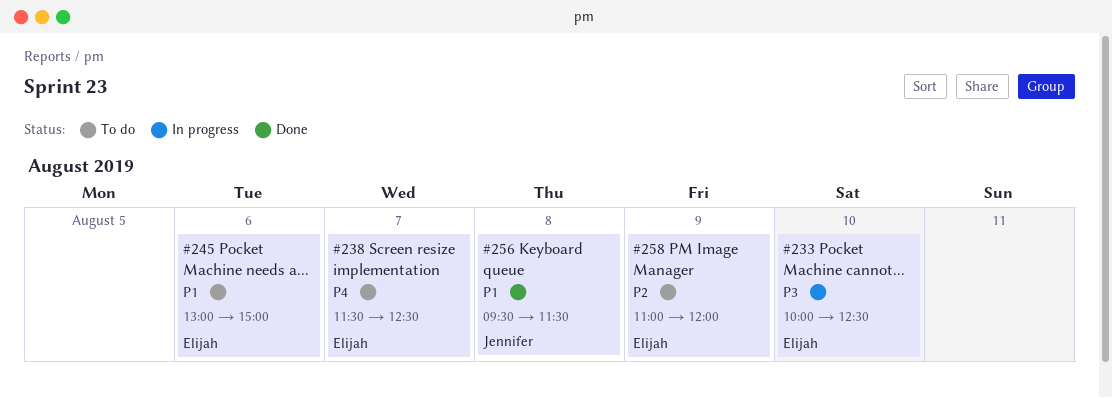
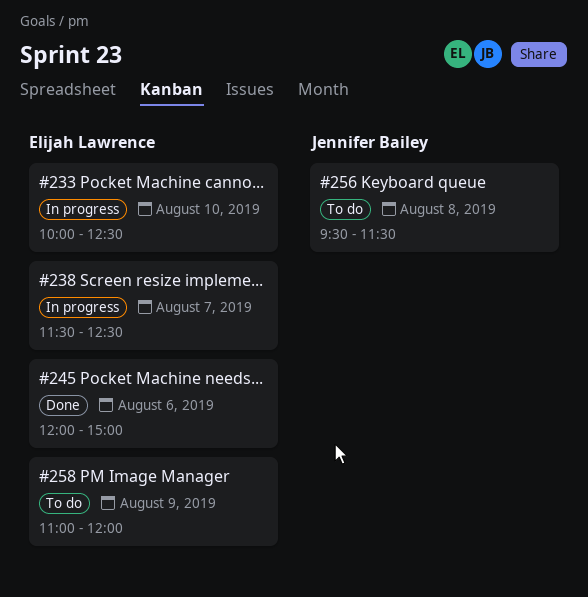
#238, status: To do -> In progress
#245, status: To do -> Done
#245, begins: 13:00 -> 12:00
#256, status: Done -> To do

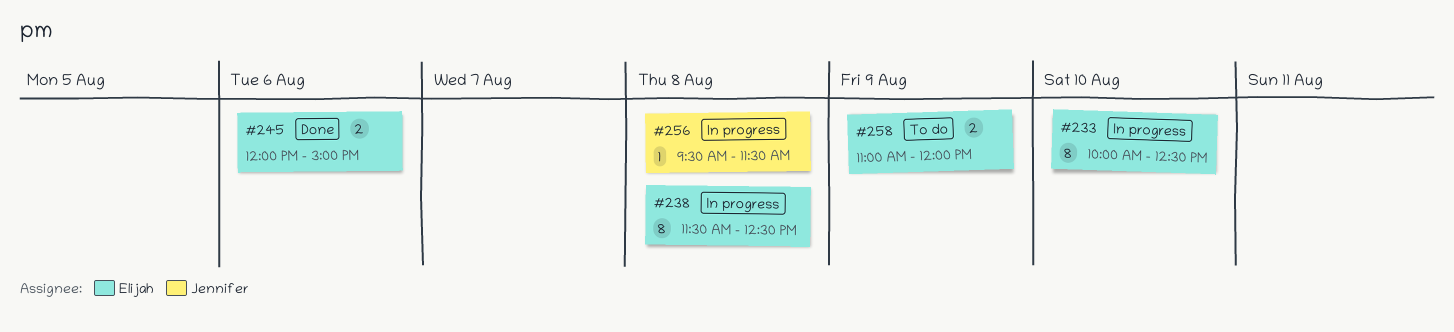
#238, day: Aug 7 -> Aug 8
#256, status: To do -> In progress

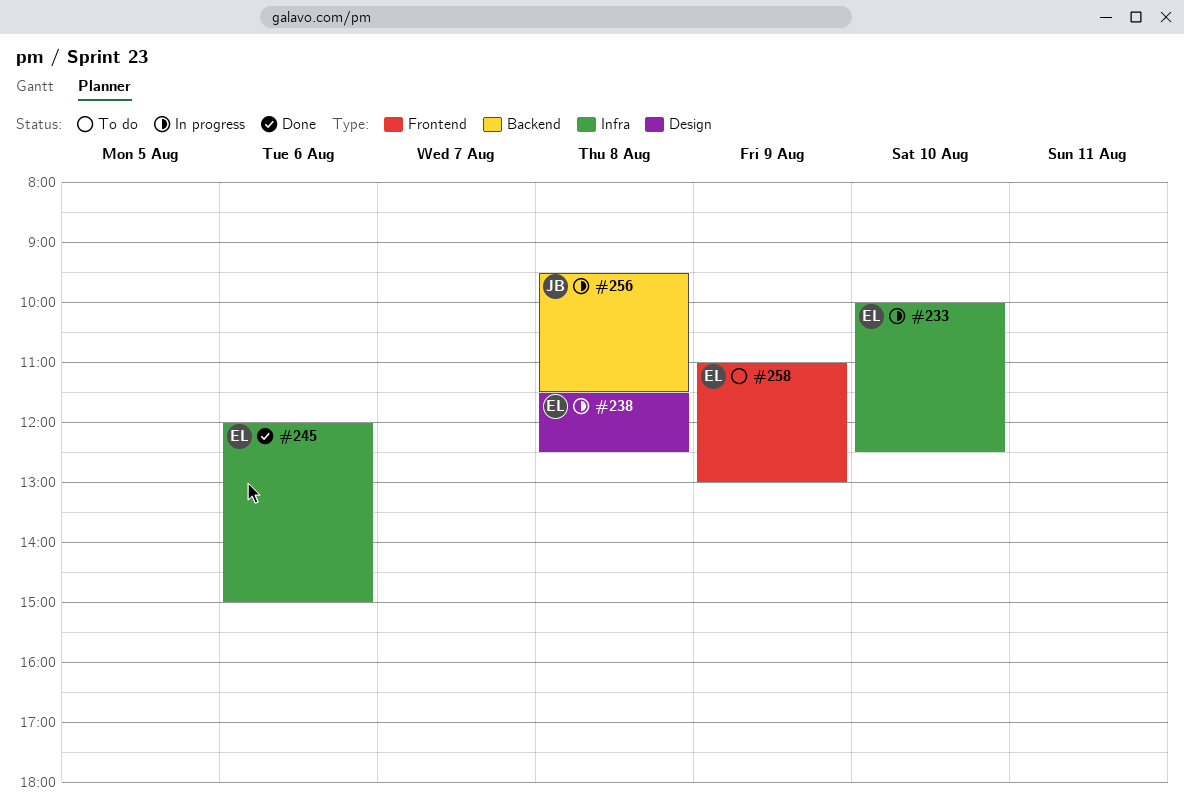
#258, ends: 12:00 -> 13:00

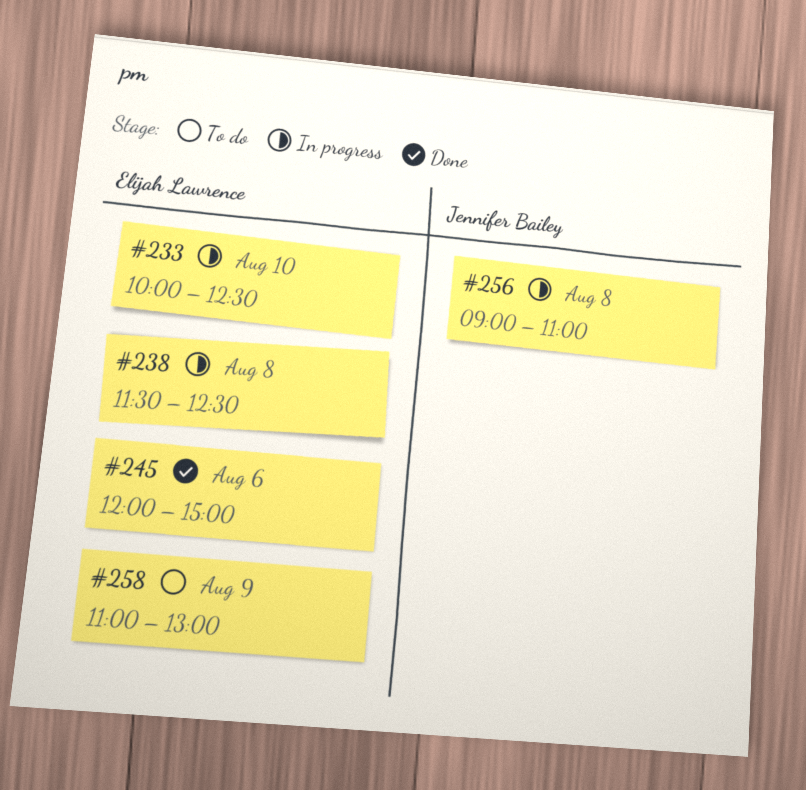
#256, begins: 09:30 -> 09:00
#256, ends: 11:30 -> 11:00

